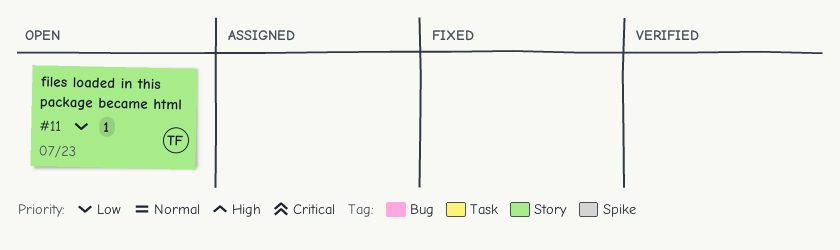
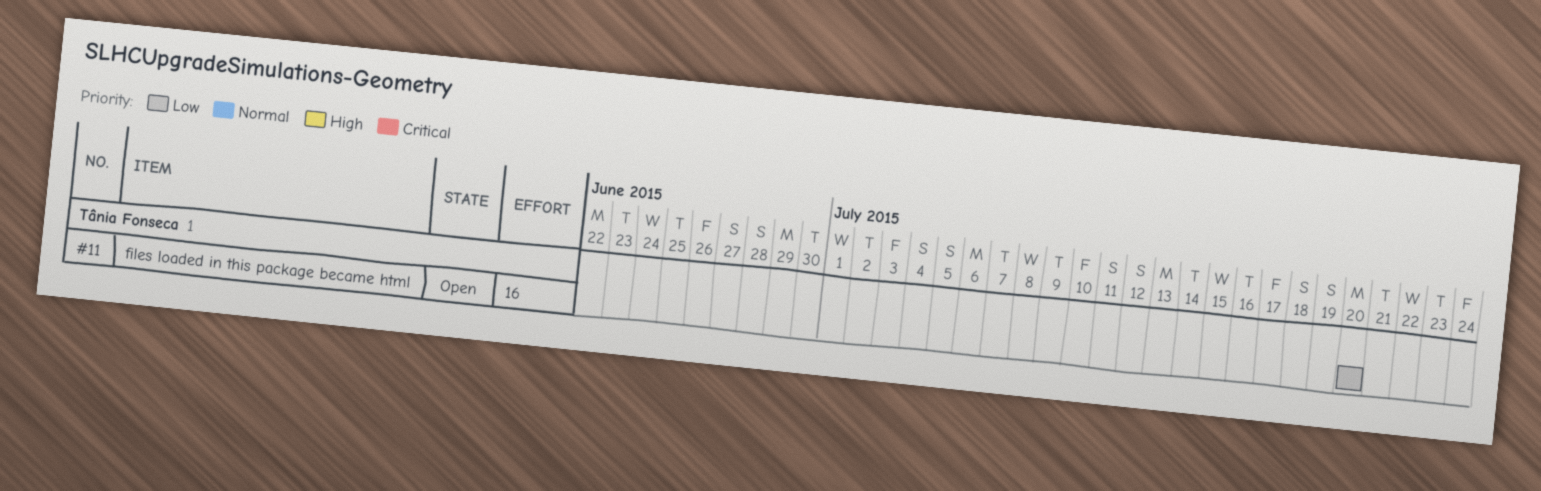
#11, estimate: 1 -> 16
#11, due: Jul 23 -> Jul 20

